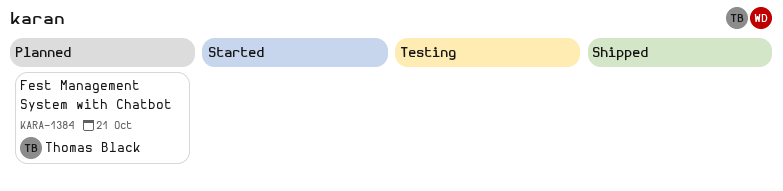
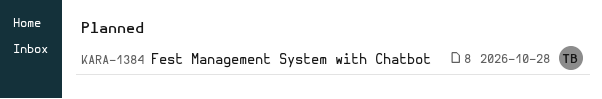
KARA-1384, due: Oct 21 -> Oct 28

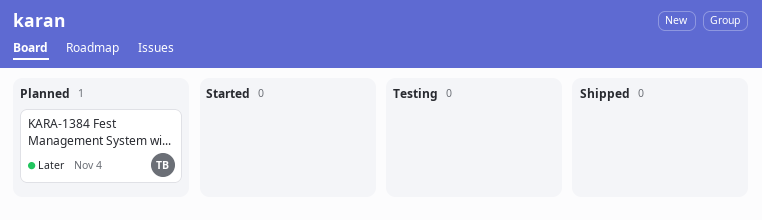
KARA-1384, due: Oct 28 -> Nov 4

